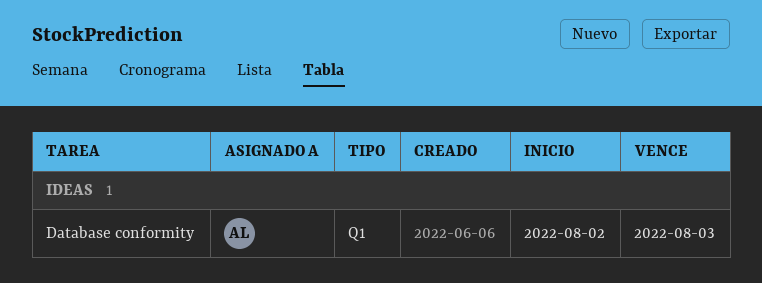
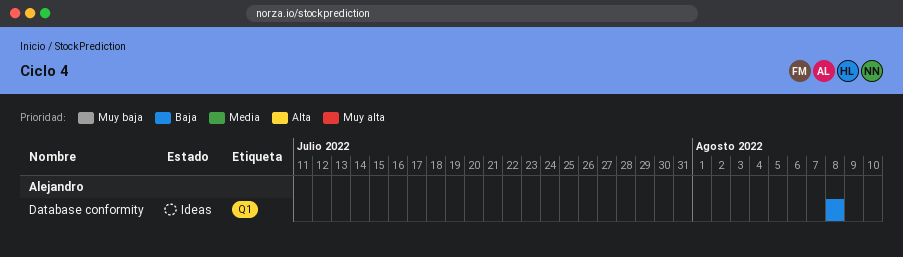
Database conformity, start: Aug 2 -> Aug 8
Database conformity, due: Aug 3 -> Aug 8

